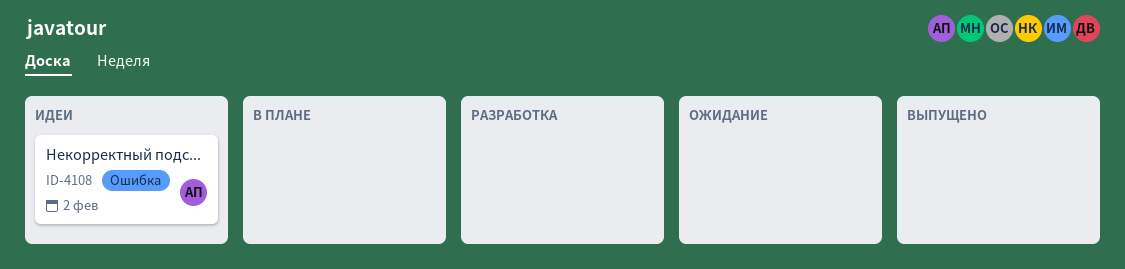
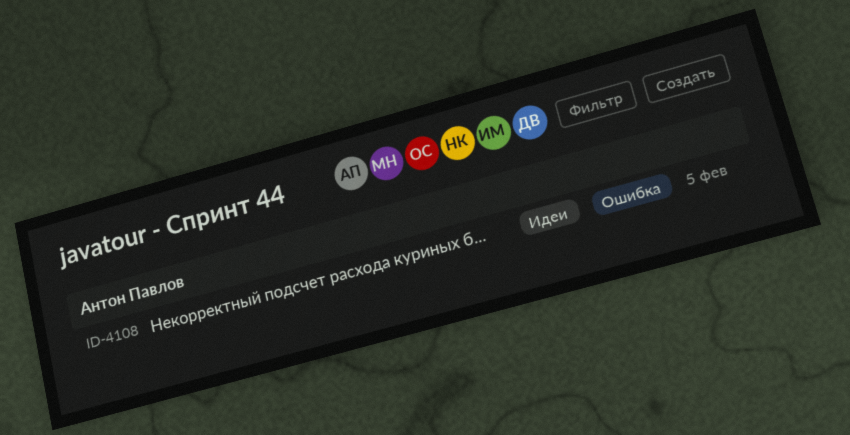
ID-4108, due: Feb 2 -> Feb 5

